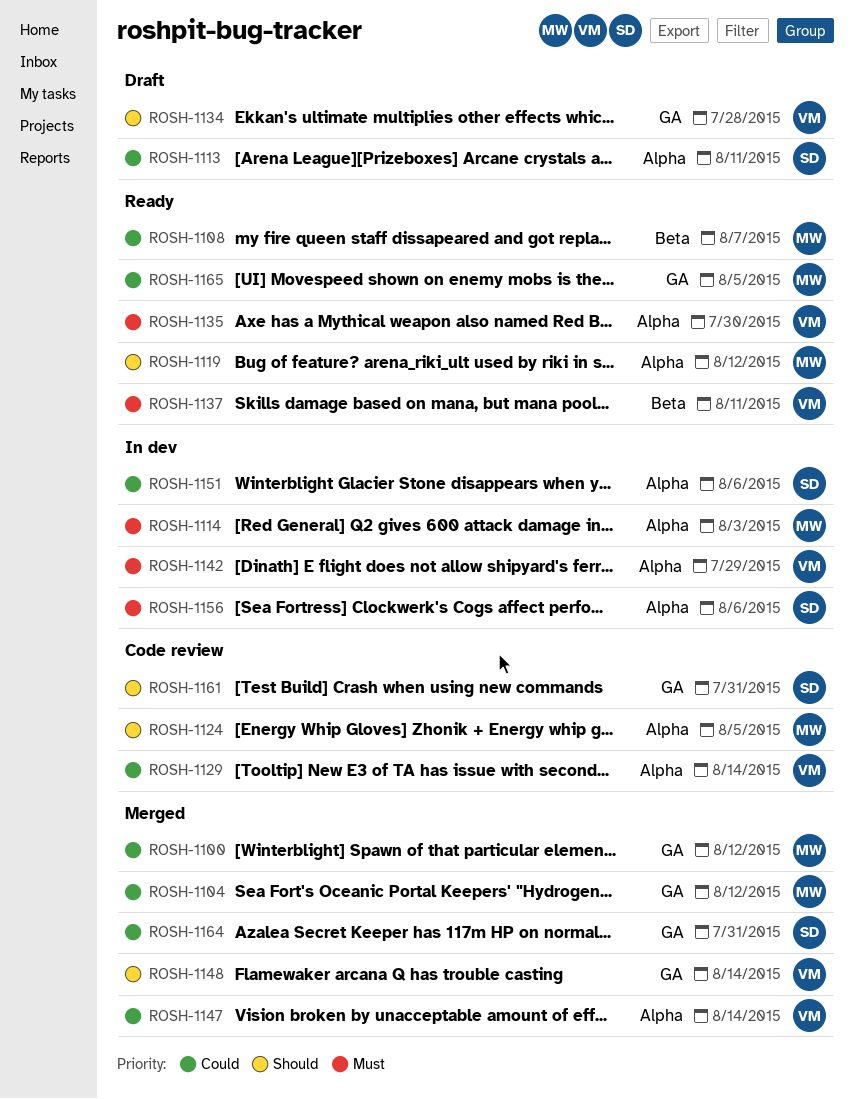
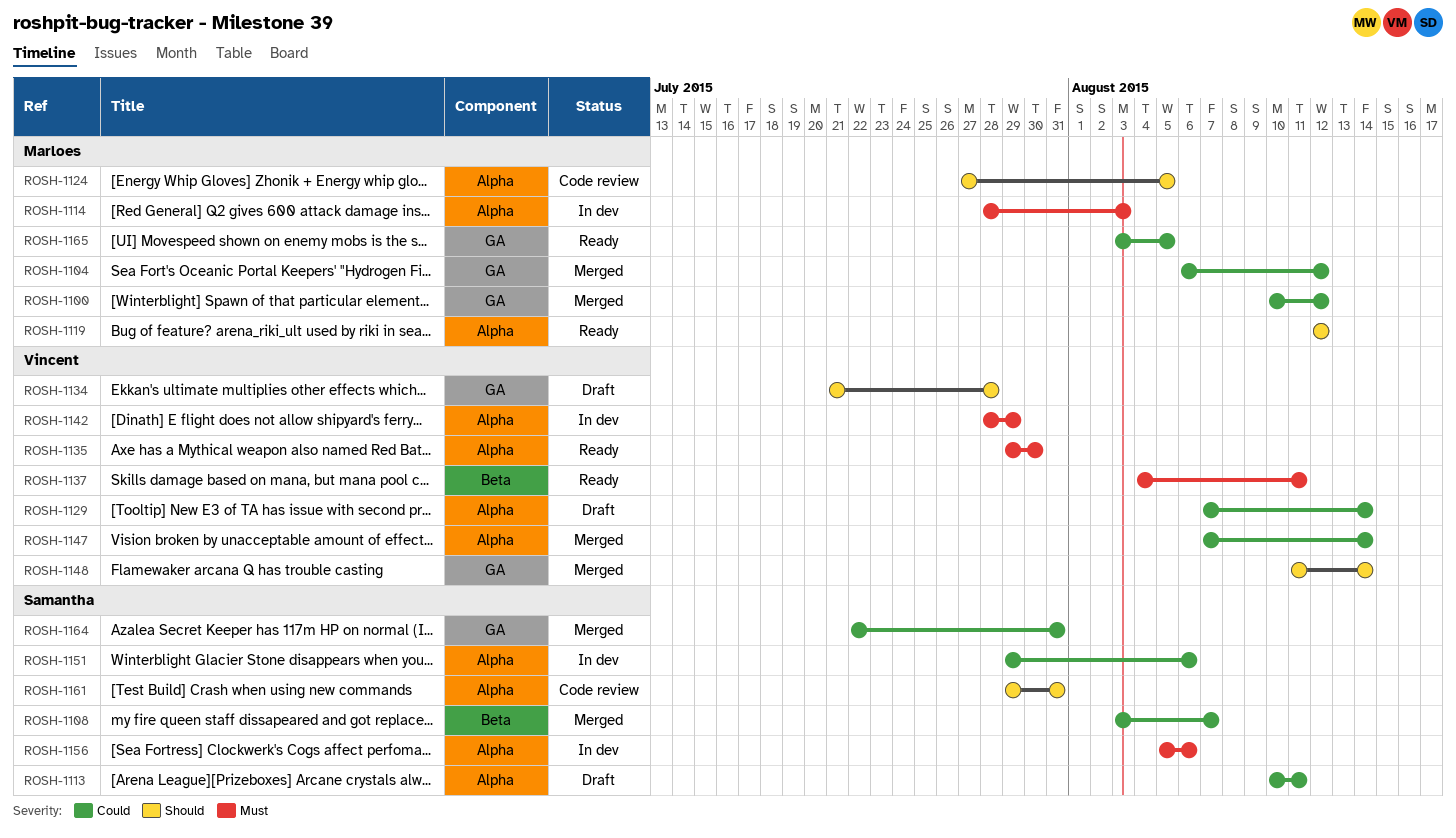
ROSH-1108, status: Ready -> Merged
ROSH-1108, owner: Marloes -> Samantha
ROSH-1129, status: Code review -> Draft
ROSH-1161, label: GA -> Alpha

